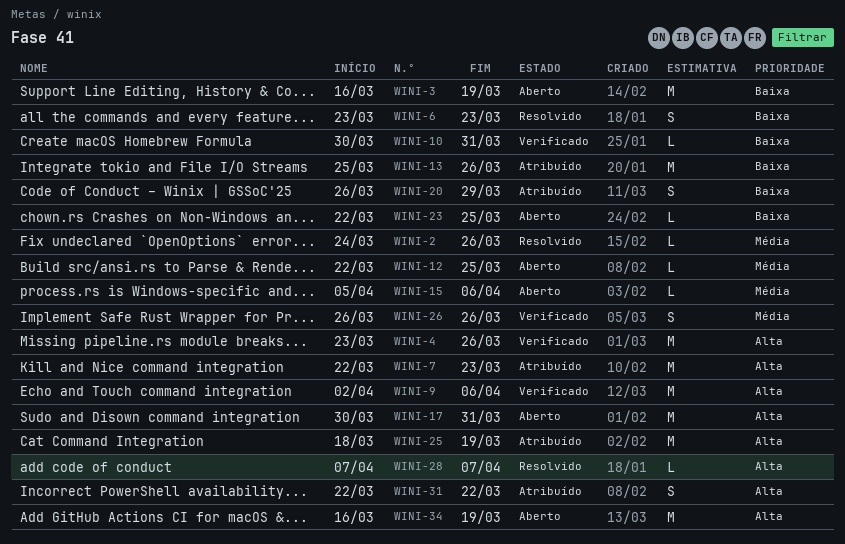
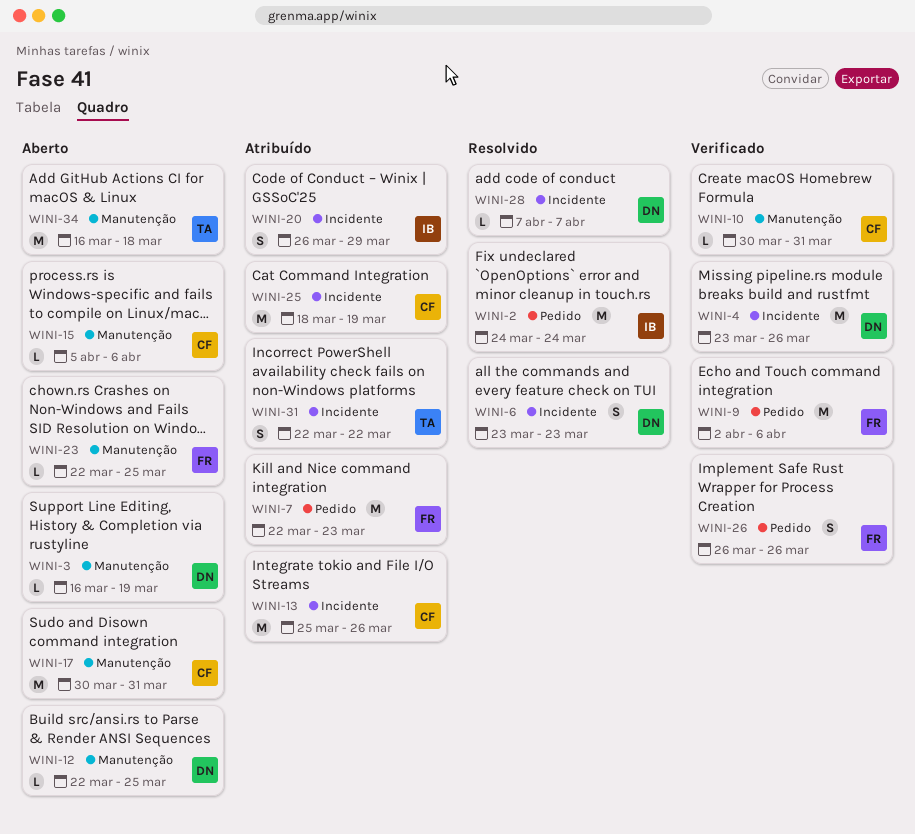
WINI-2, estimate: L -> M
WINI-2, due: Mar 26 -> Mar 24
WINI-3, estimate: M -> L
WINI-34, due: Mar 19 -> Mar 18

